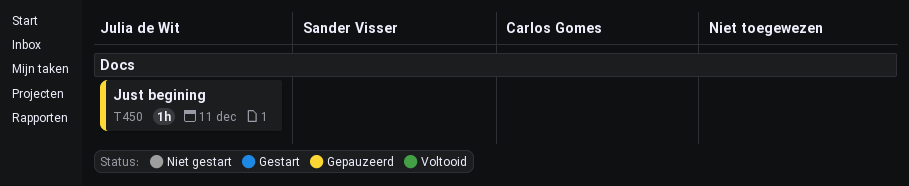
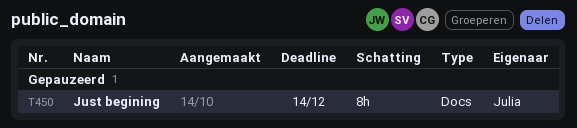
T450, estimate: 1h -> 8h
T450, due: Dec 11 -> Dec 14

